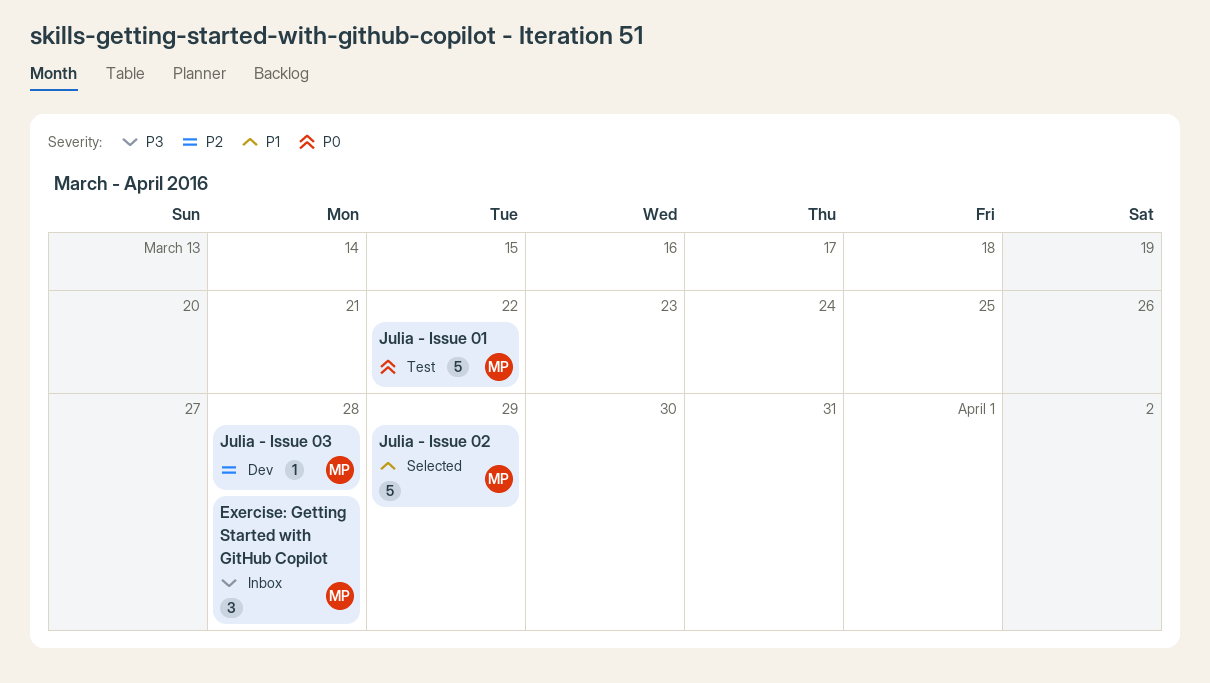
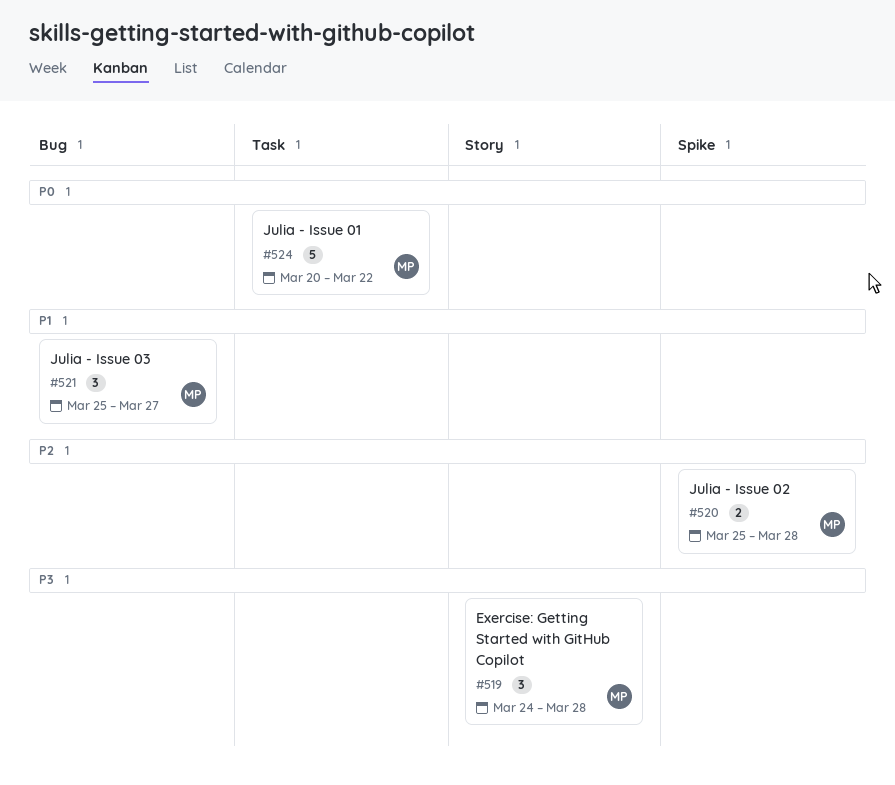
Julia - Issue 02, priority: P1 -> P2
Julia - Issue 02, estimate: 5 -> 2
Julia - Issue 02, due: Mar 29 -> Mar 28
Julia - Issue 03, priority: P2 -> P1
Julia - Issue 03, estimate: 1 -> 3
Julia - Issue 03, due: Mar 28 -> Mar 27

